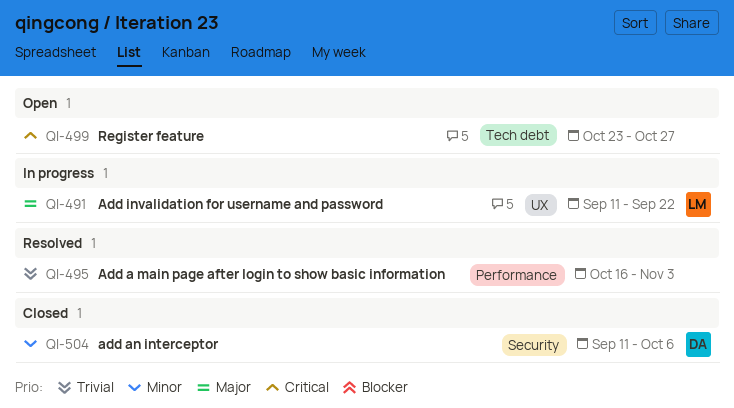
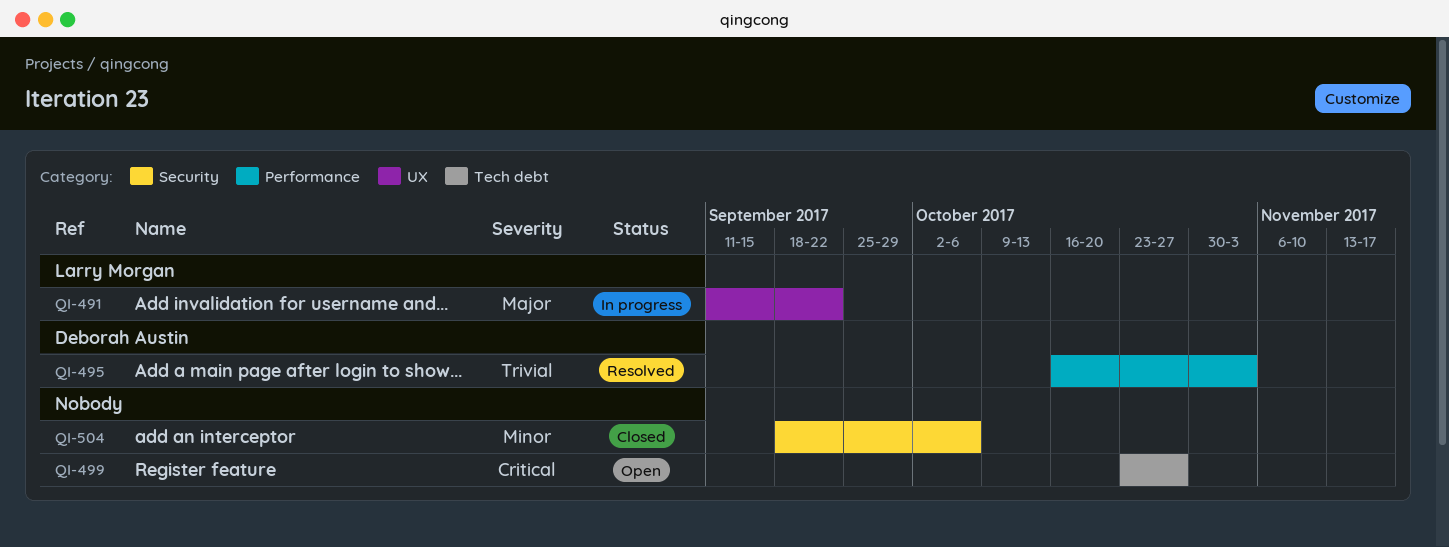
QI-495, owner: none -> Deborah Austin
QI-504, owner: Deborah Austin -> none
QI-504, start: Sep 11 -> Sep 18

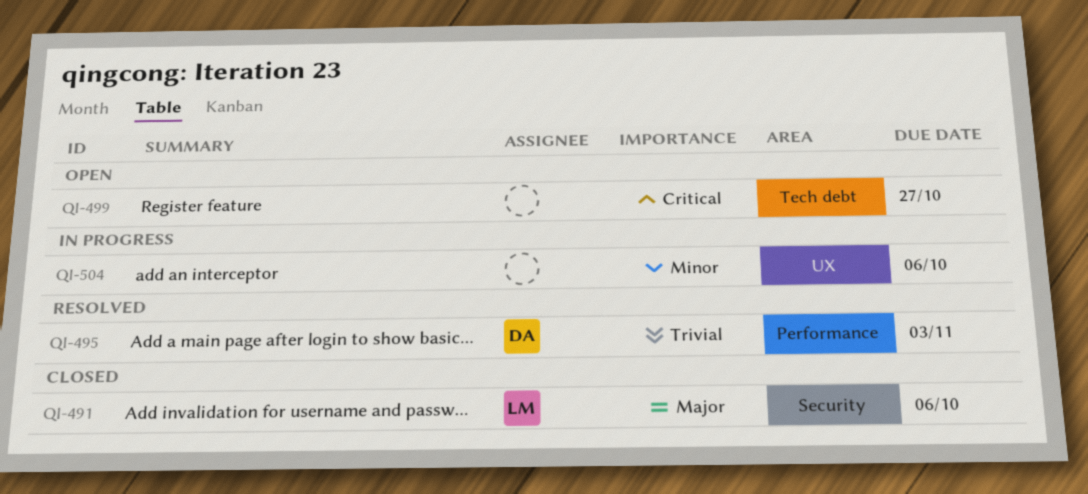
QI-491, status: In progress -> Closed
QI-491, label: UX -> Security
QI-491, due: Sep 22 -> Oct 6
QI-504, status: Closed -> In progress
QI-504, label: Security -> UX

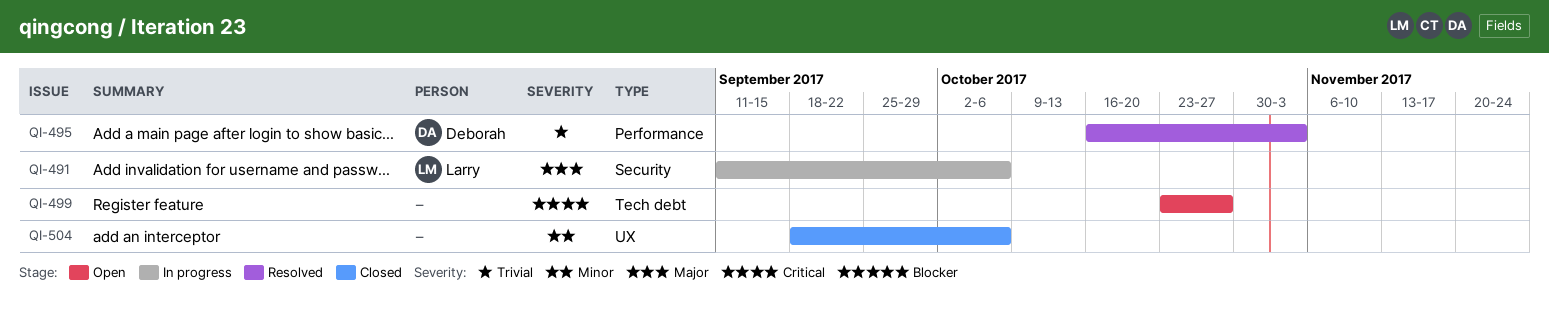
QI-491, status: Closed -> In progress
QI-504, status: In progress -> Closed

